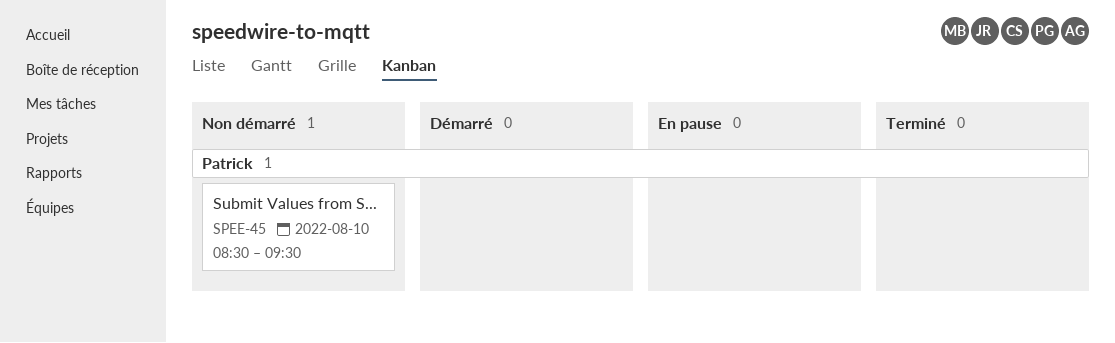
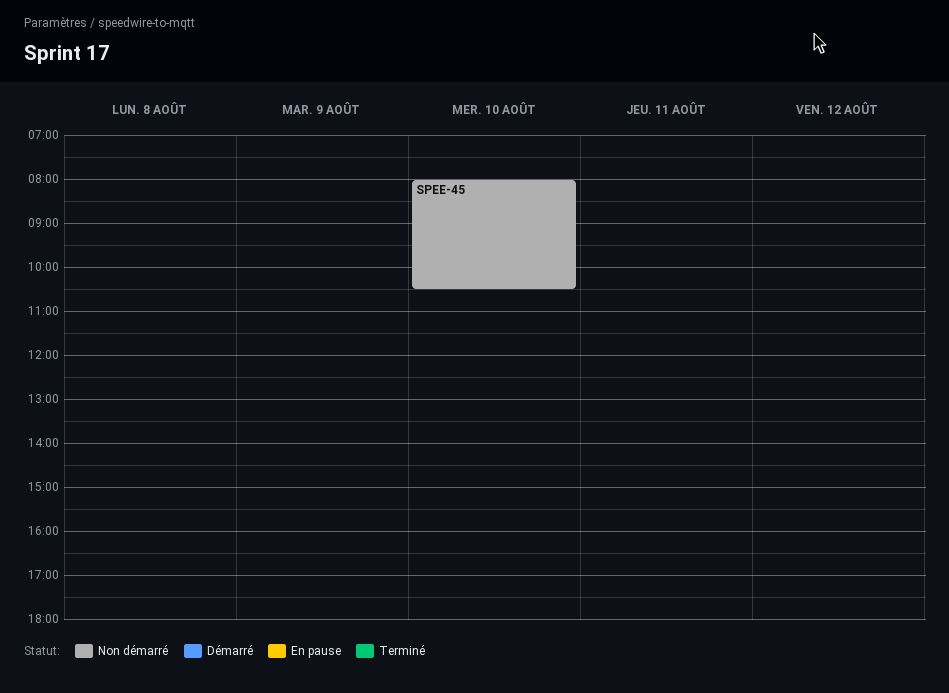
SPEE-45, begins: 08:30 -> 08:00
SPEE-45, ends: 09:30 -> 10:30

